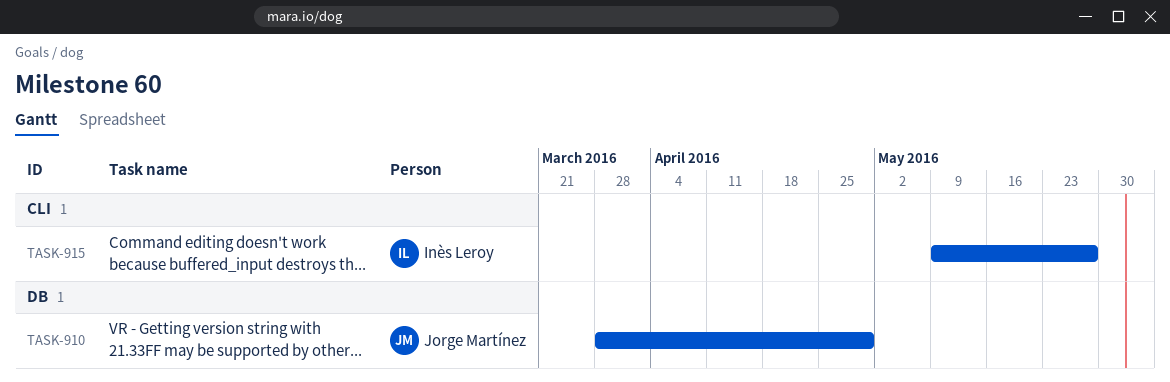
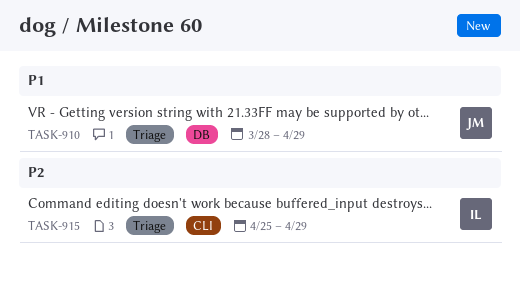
TASK-915, start: May 9 -> Apr 25
TASK-915, due: May 27 -> Apr 29

